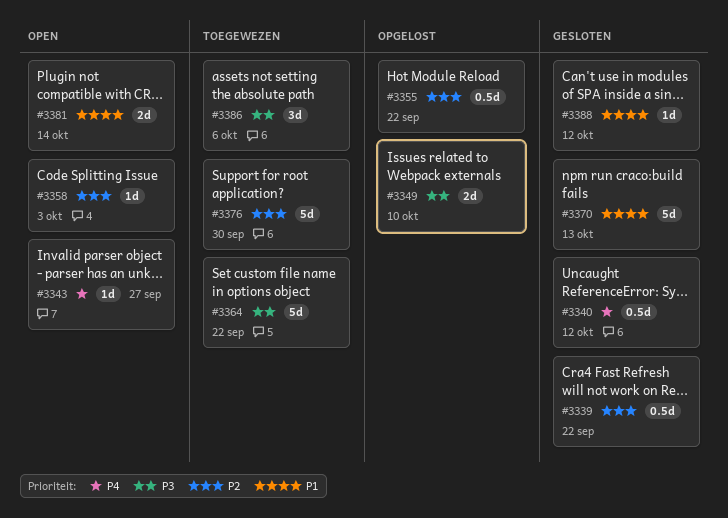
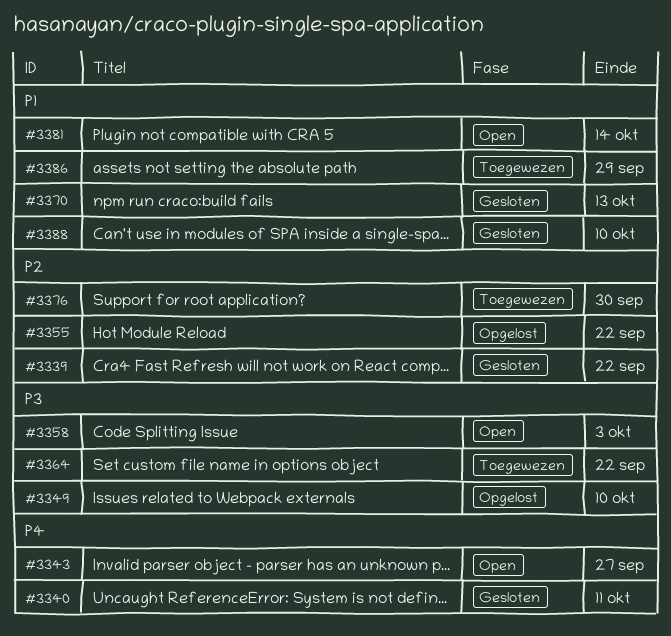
#3340, due: Oct 12 -> Oct 11
#3358, priority: P2 -> P3
#3386, priority: P3 -> P1
#3386, due: Oct 6 -> Sep 29
#3388, due: Oct 12 -> Oct 10

